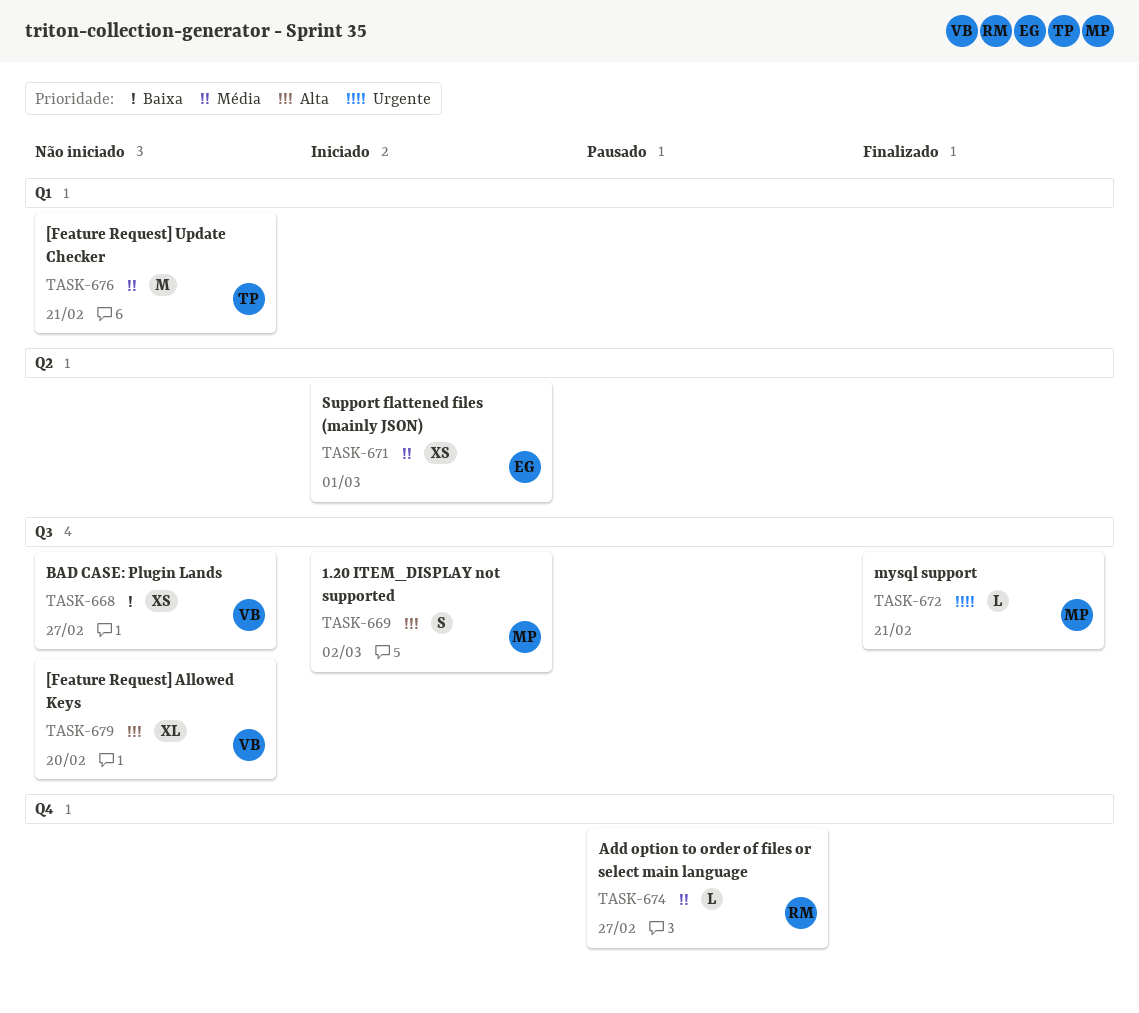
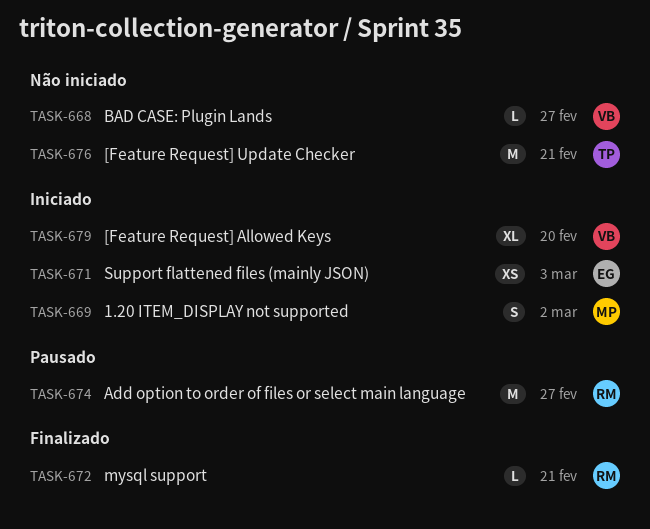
TASK-668, estimate: XS -> L
TASK-671, due: Mar 1 -> Mar 3
TASK-672, owner: MP -> RM
TASK-674, estimate: L -> M
TASK-679, status: Não iniciado -> Iniciado

